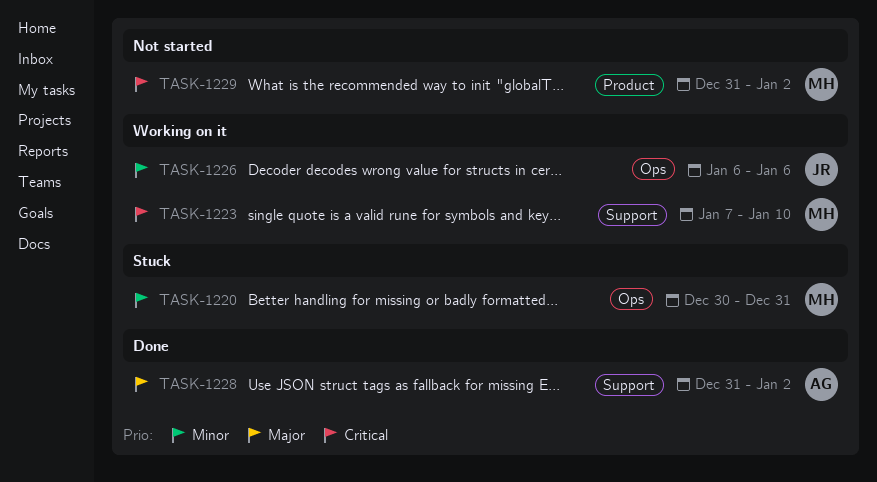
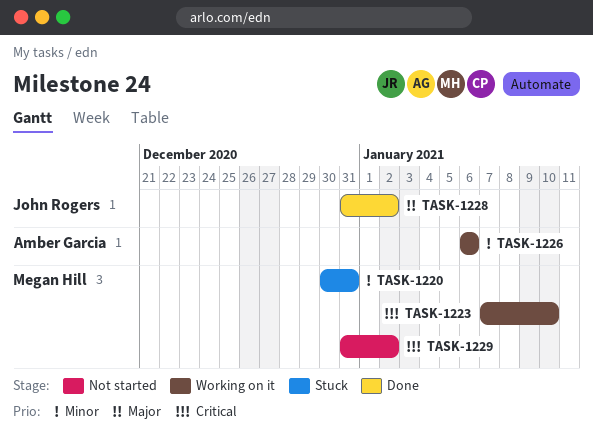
TASK-1226, owner: John Rogers -> Amber Garcia
TASK-1228, owner: Amber Garcia -> John Rogers

